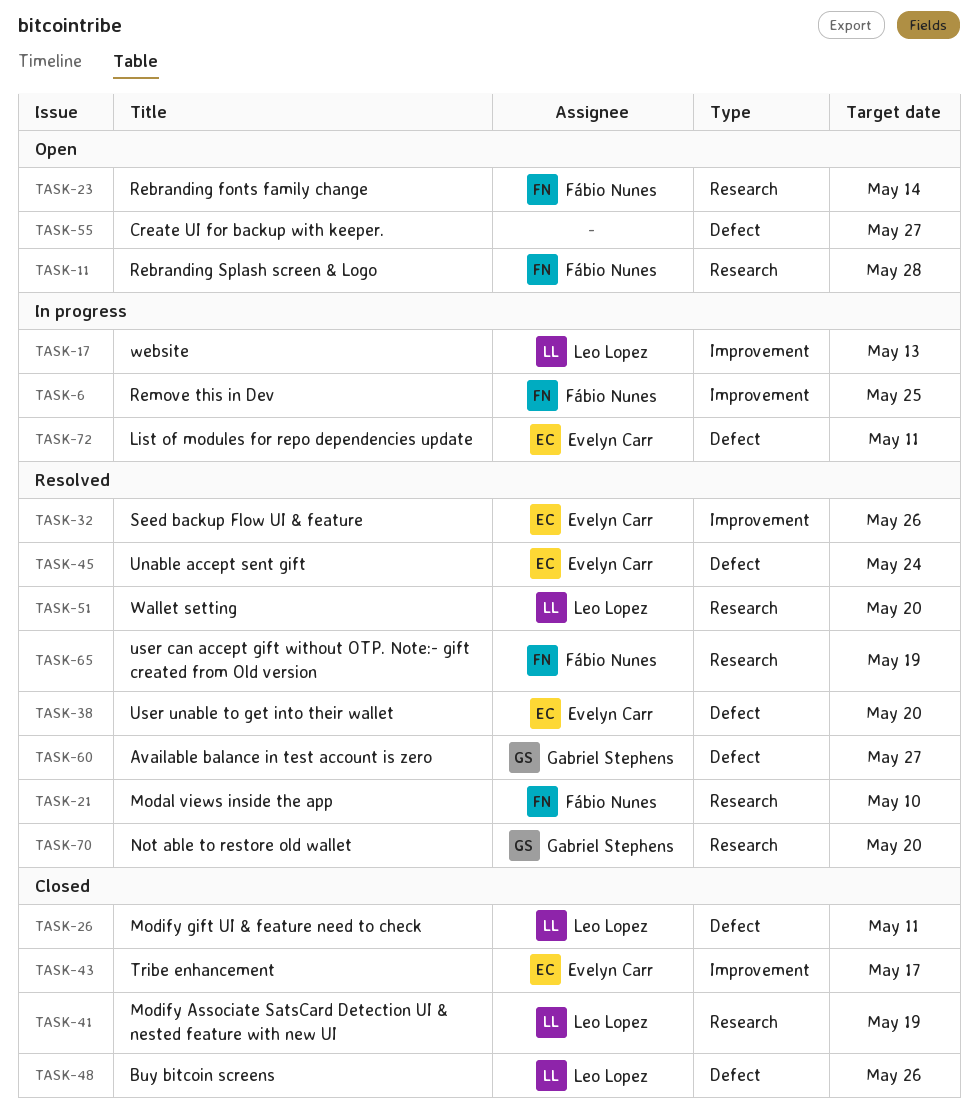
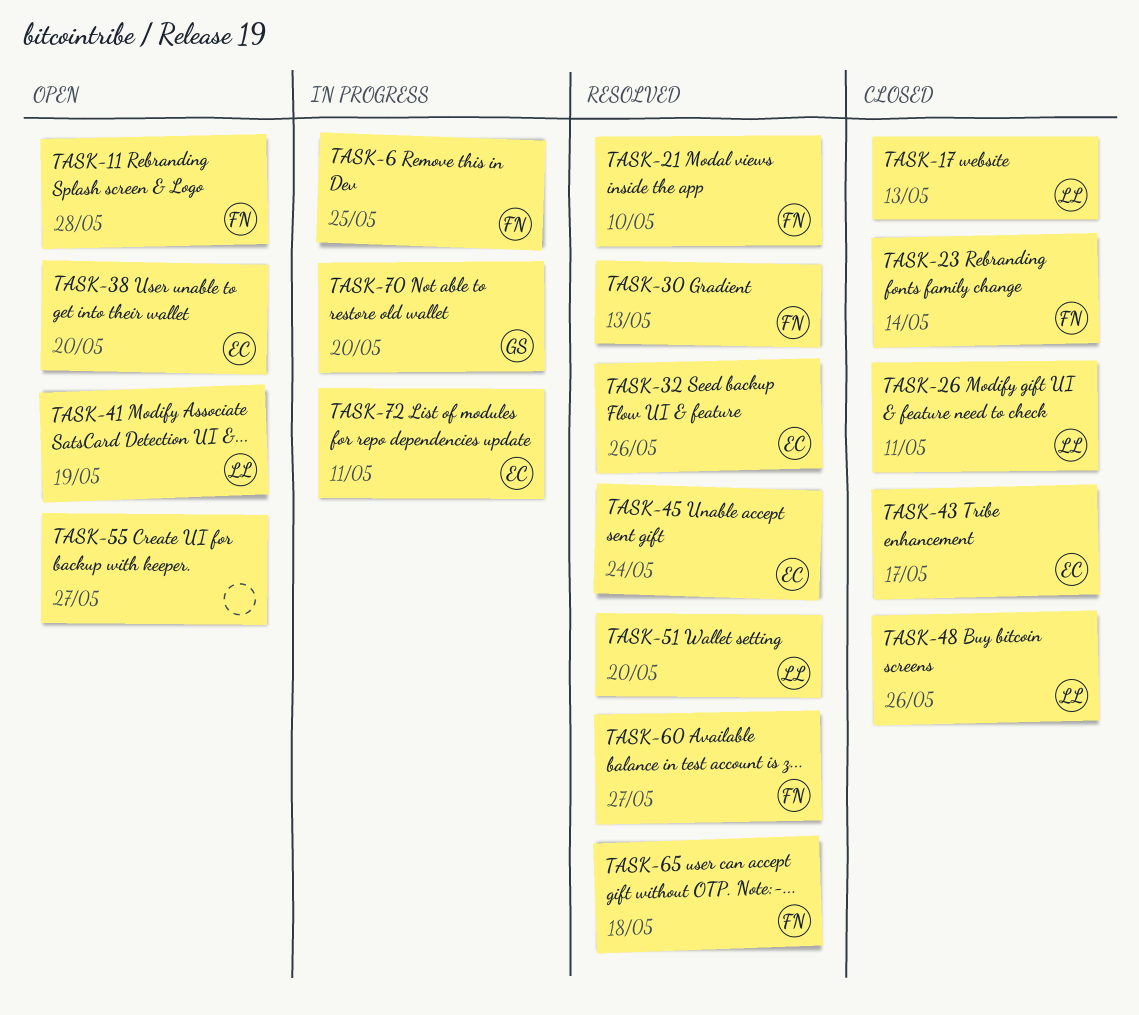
TASK-17, status: In progress -> Closed
TASK-23, status: Open -> Closed
TASK-30: none -> present
TASK-38, status: Resolved -> Open
TASK-41, status: Closed -> Open
TASK-60, owner: Gabriel Stephens -> Fábio Nunes
TASK-65, due: May 19 -> May 18
TASK-70, status: Resolved -> In progress

